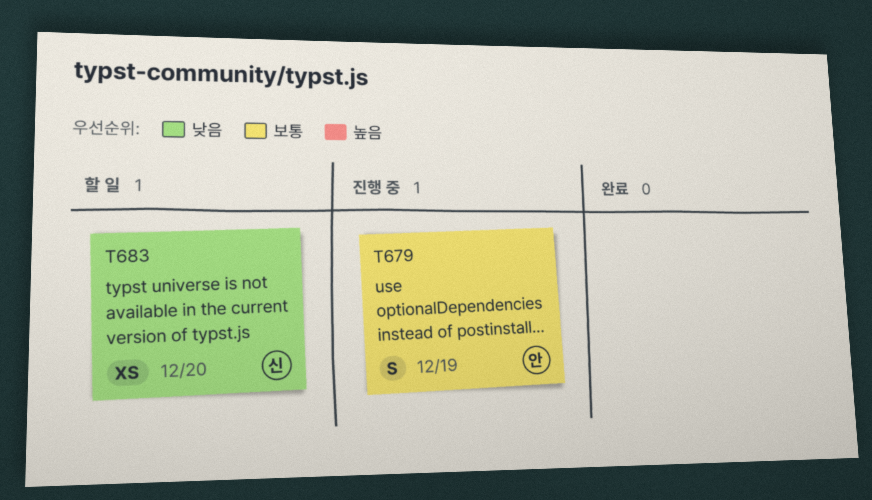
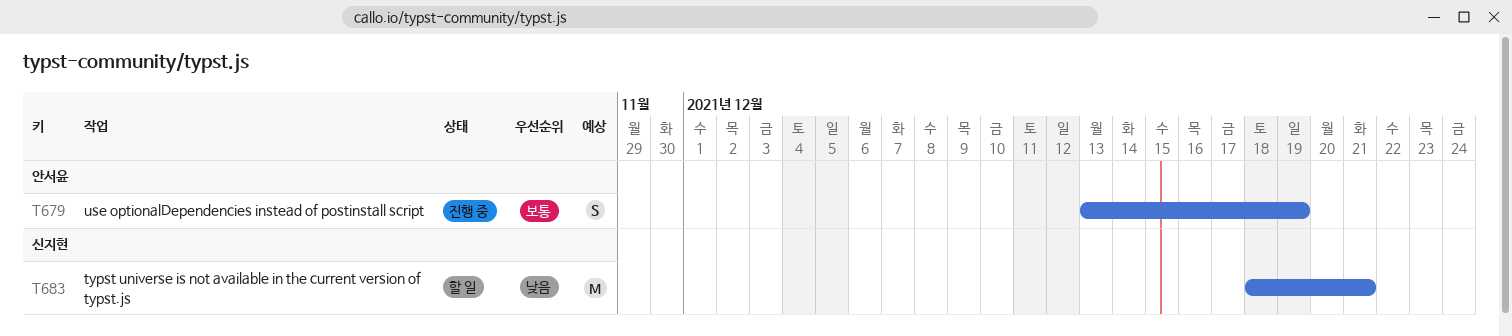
T683, estimate: XS -> M
T683, due: Dec 20 -> Dec 21

